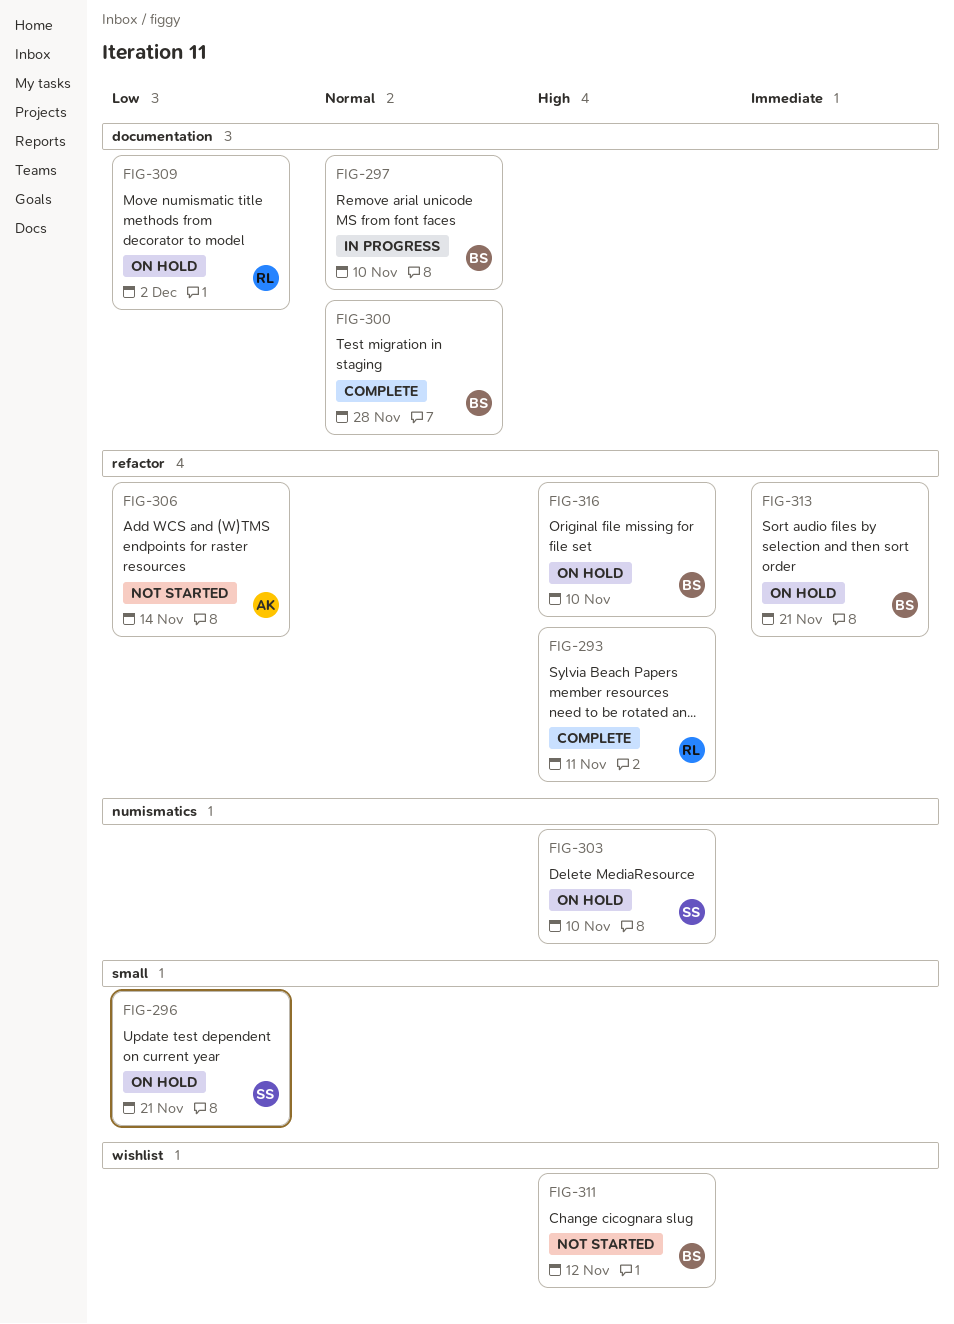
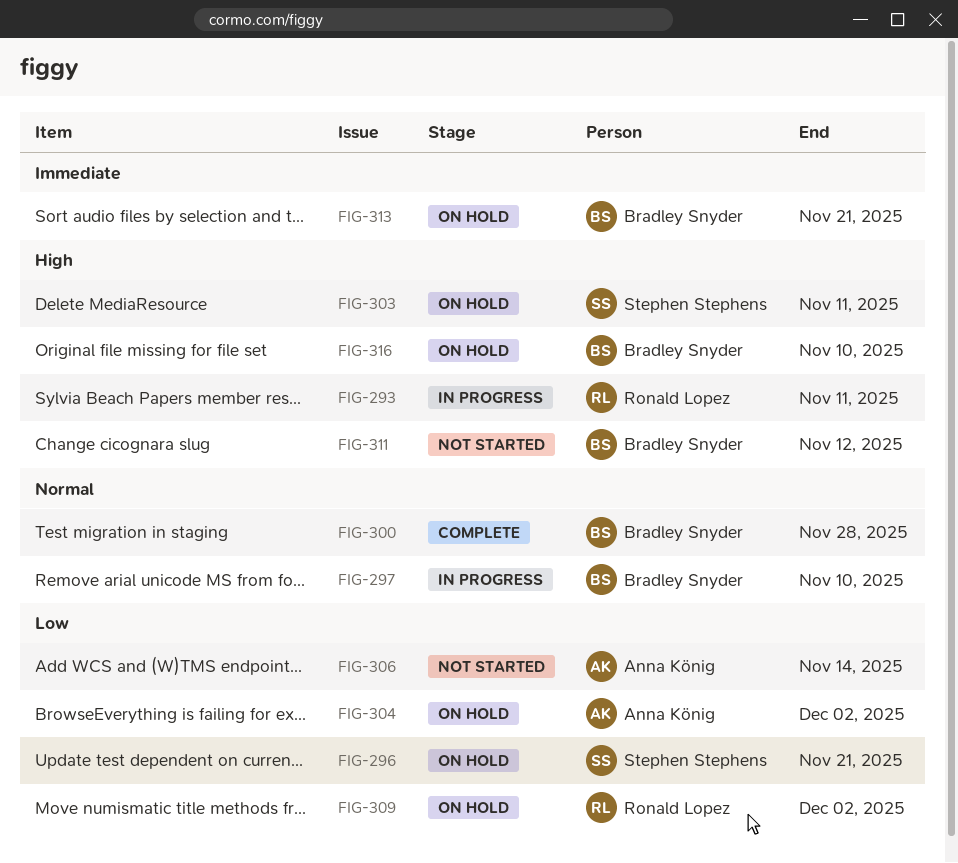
FIG-293, status: Complete -> In progress
FIG-303, due: Nov 10 -> Nov 11
FIG-304: none -> present

